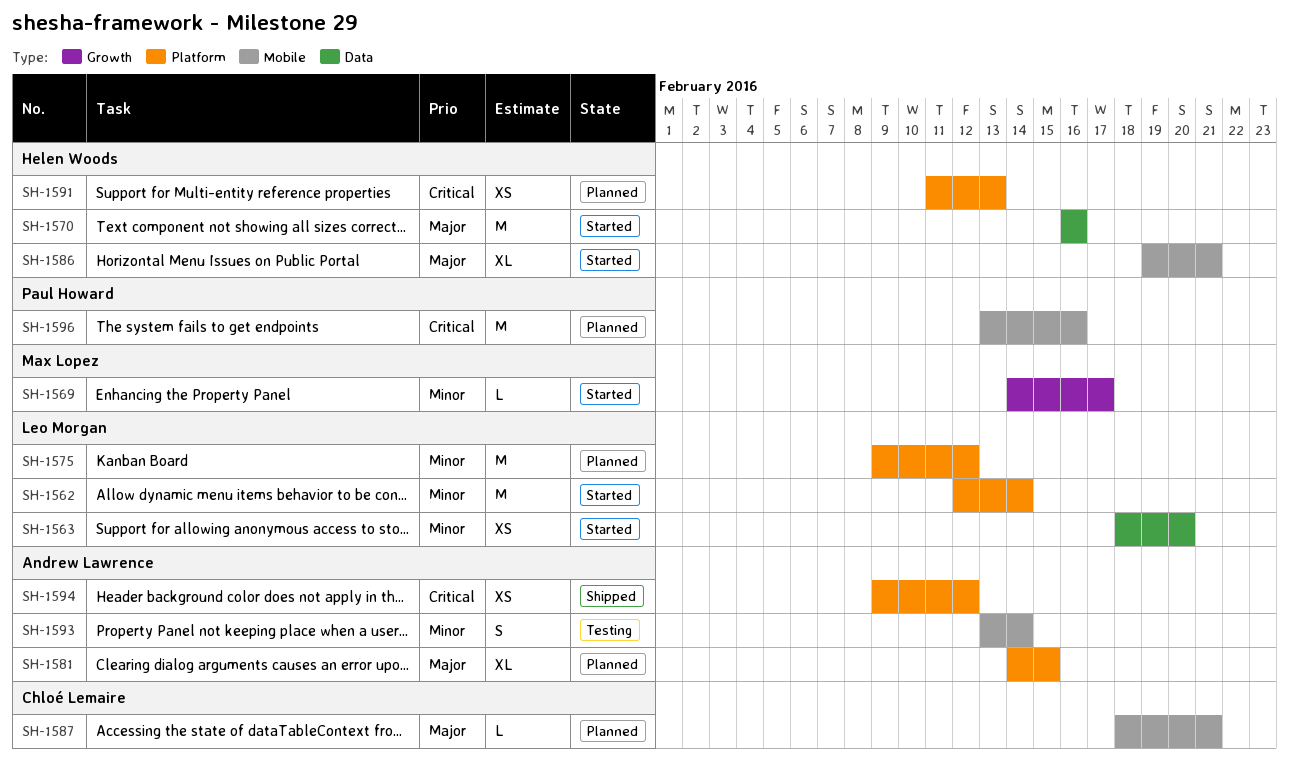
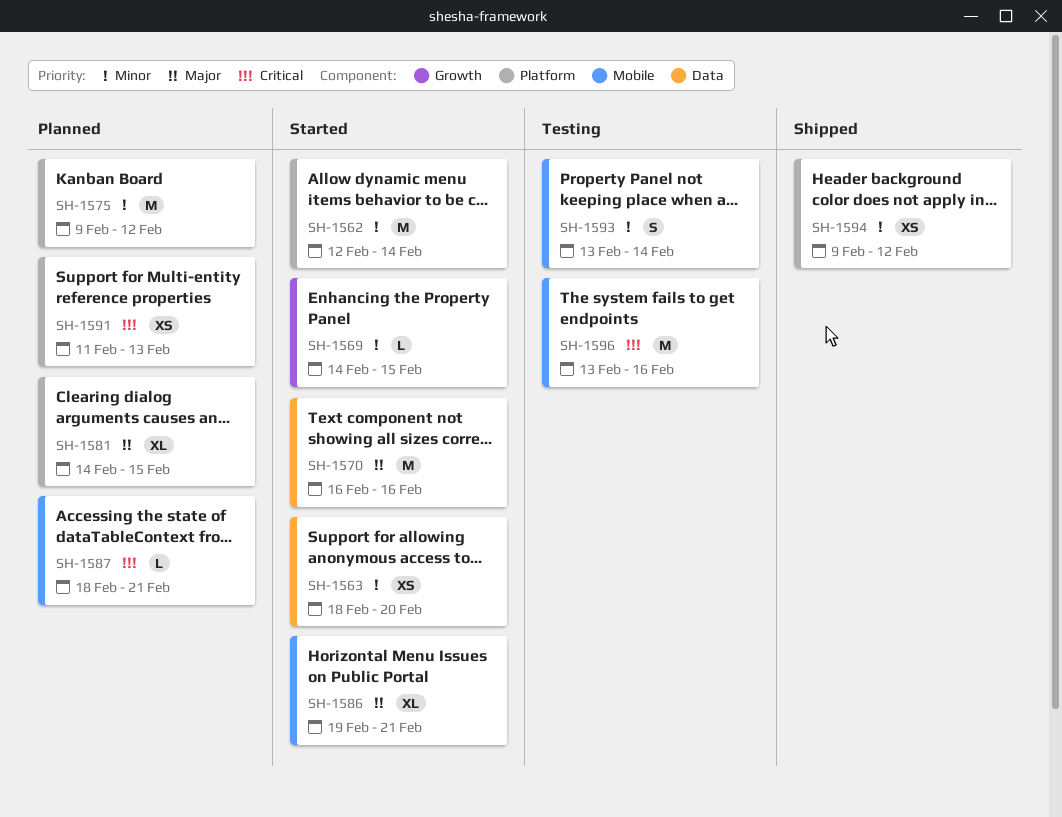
SH-1569, due: Feb 17 -> Feb 15
SH-1587, priority: Major -> Critical
SH-1594, priority: Critical -> Minor
SH-1596, status: Planned -> Testing

